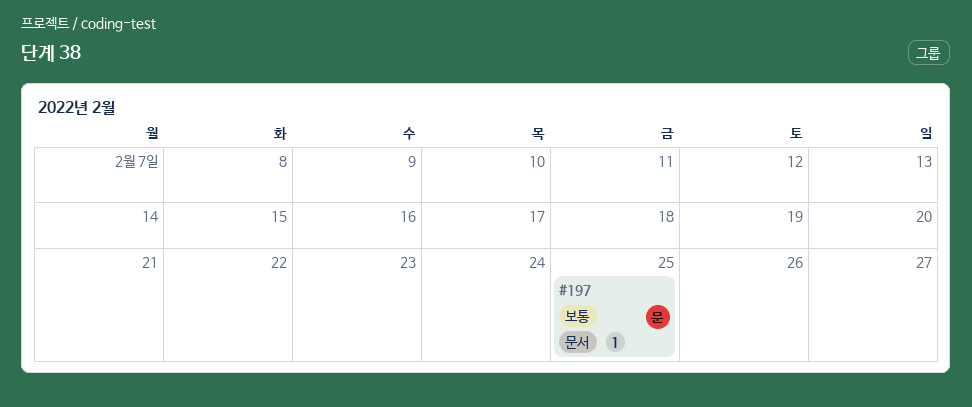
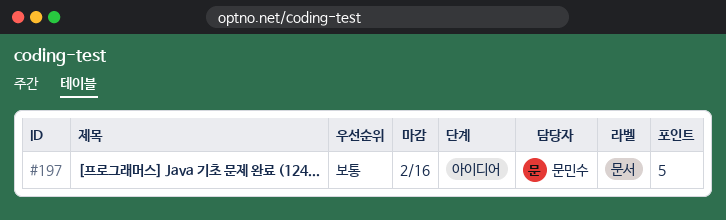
#197, estimate: 1 -> 5
#197, due: Feb 25 -> Feb 16

